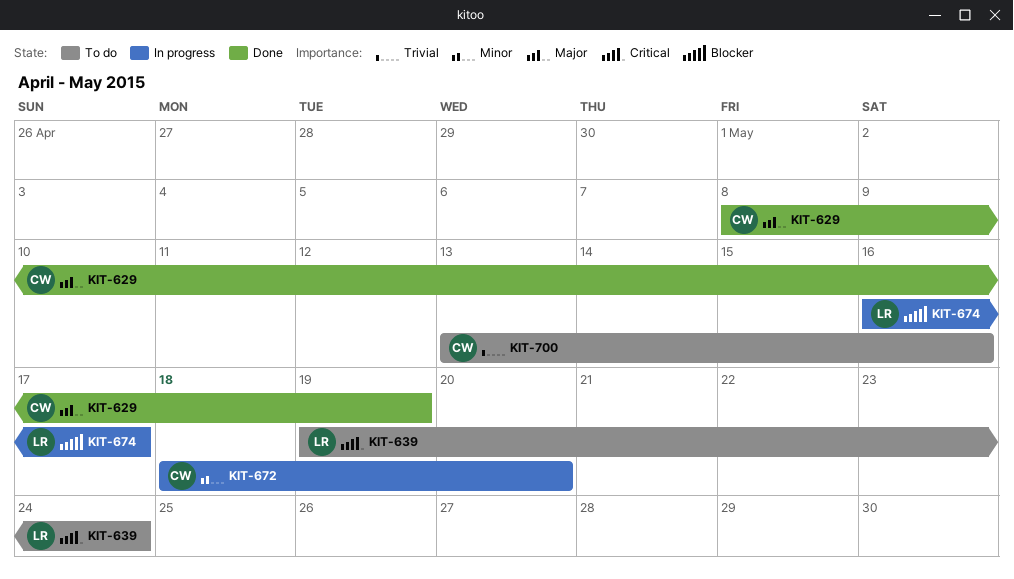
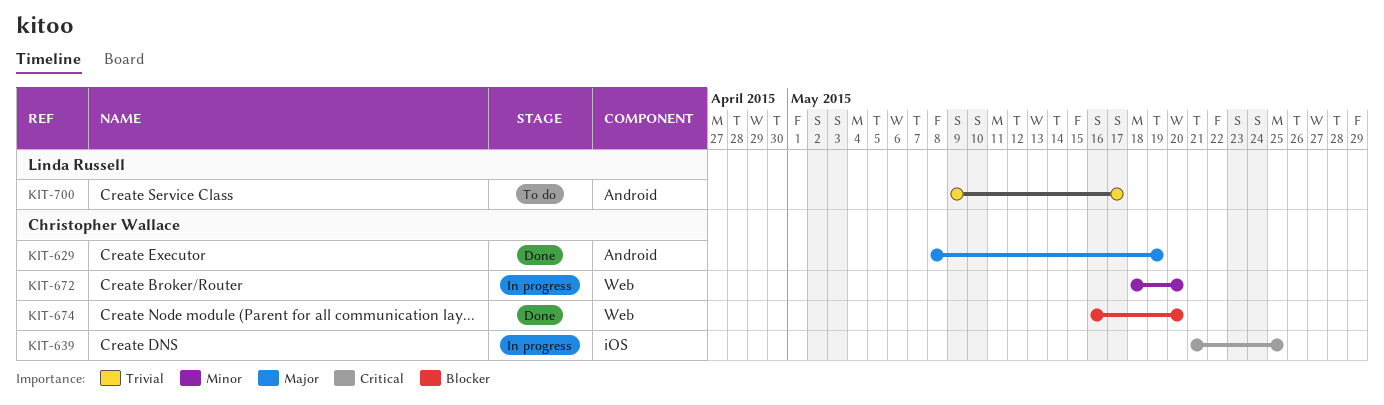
KIT-639, status: To do -> In progress
KIT-639, owner: Linda Russell -> Christopher Wallace
KIT-639, start: May 19 -> May 21
KIT-639, due: May 24 -> May 25
KIT-674, status: In progress -> Done
KIT-674, owner: Linda Russell -> Christopher Wallace
KIT-674, due: May 17 -> May 20
KIT-700, owner: Christopher Wallace -> Linda Russell
KIT-700, start: May 13 -> May 9
KIT-700, due: May 16 -> May 17

